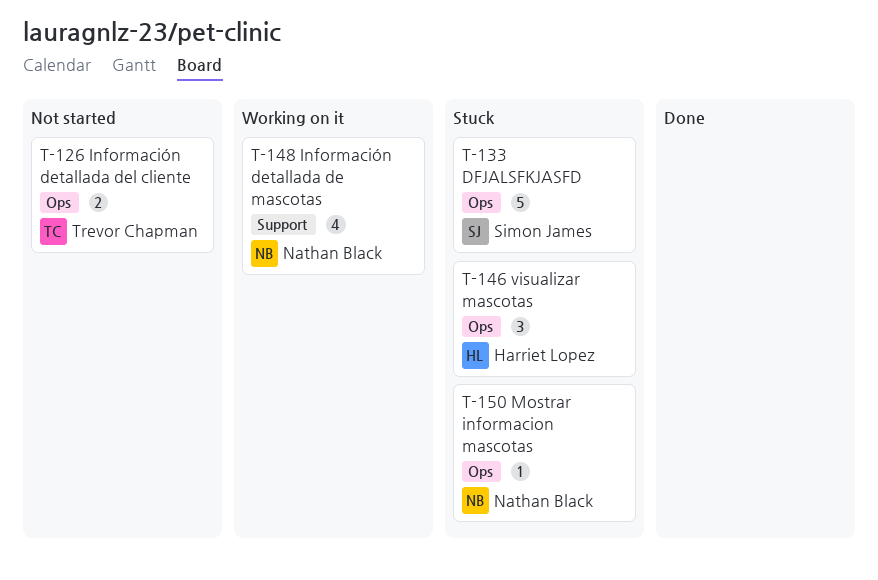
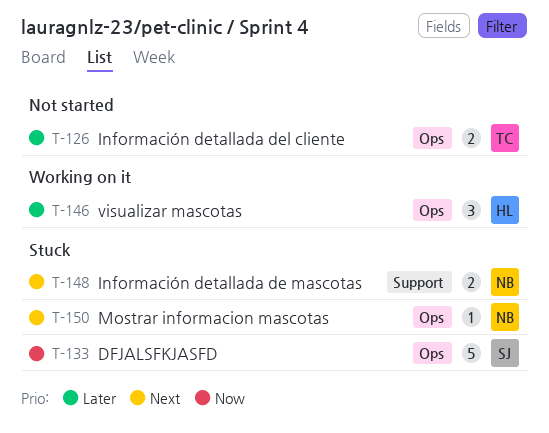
T-146, status: Stuck -> Working on it
T-148, status: Working on it -> Stuck
T-148, estimate: 4 -> 2

